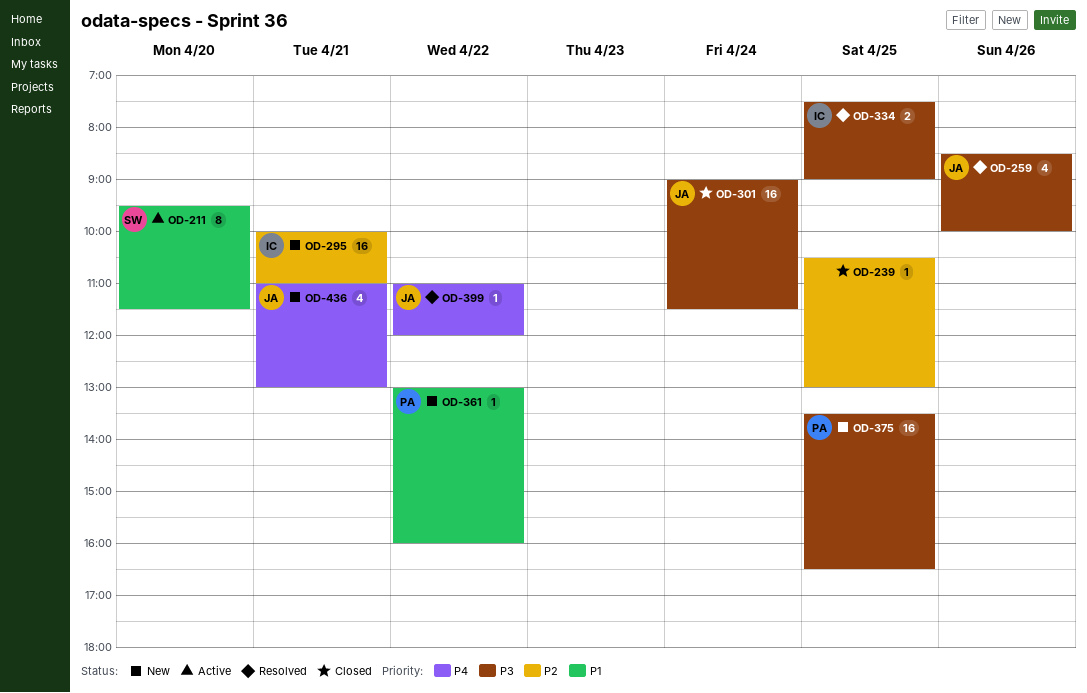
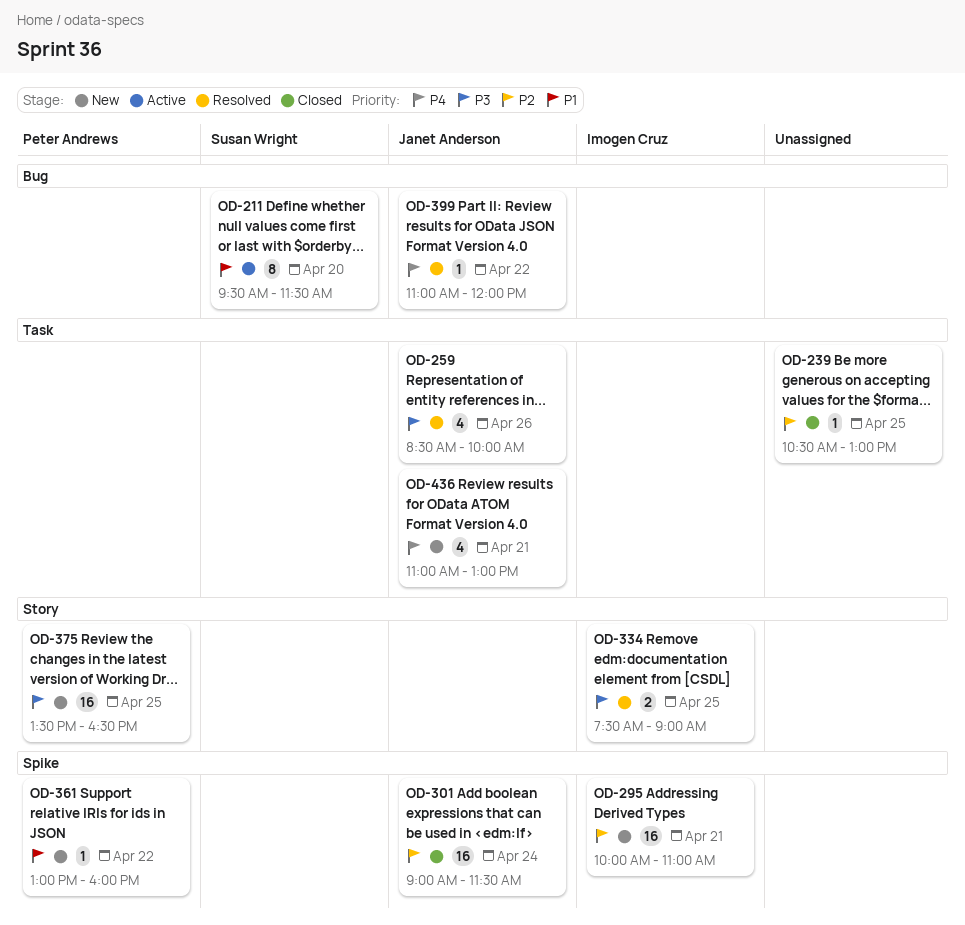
OD-301, priority: P3 -> P2

